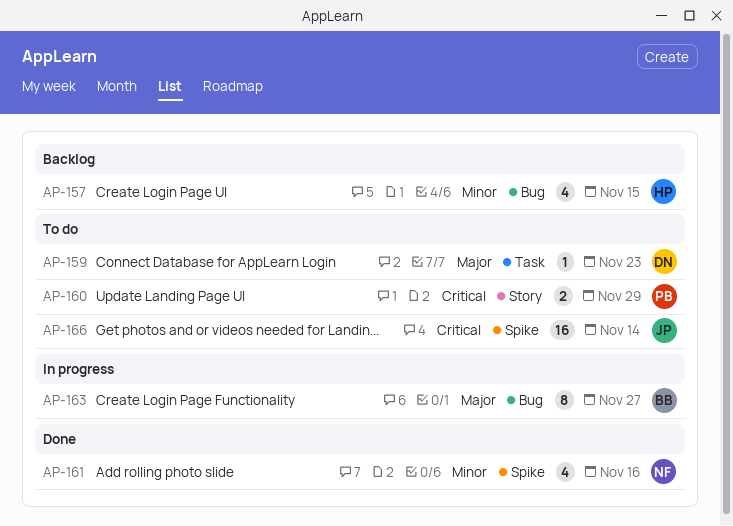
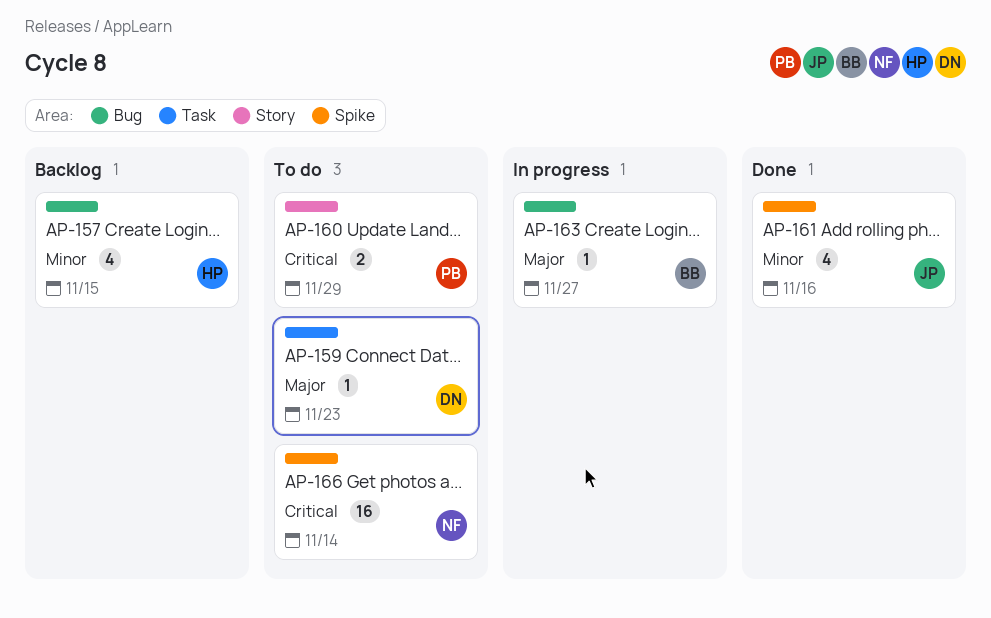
AP-161, owner: NF -> JP
AP-163, estimate: 8 -> 1
AP-166, owner: JP -> NF

